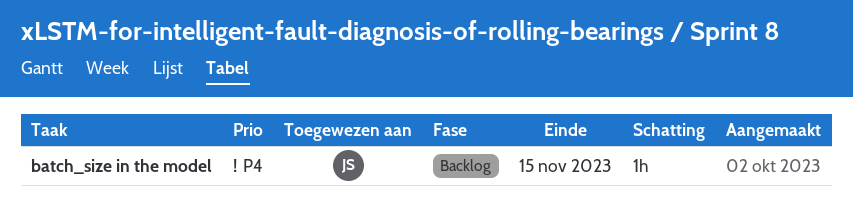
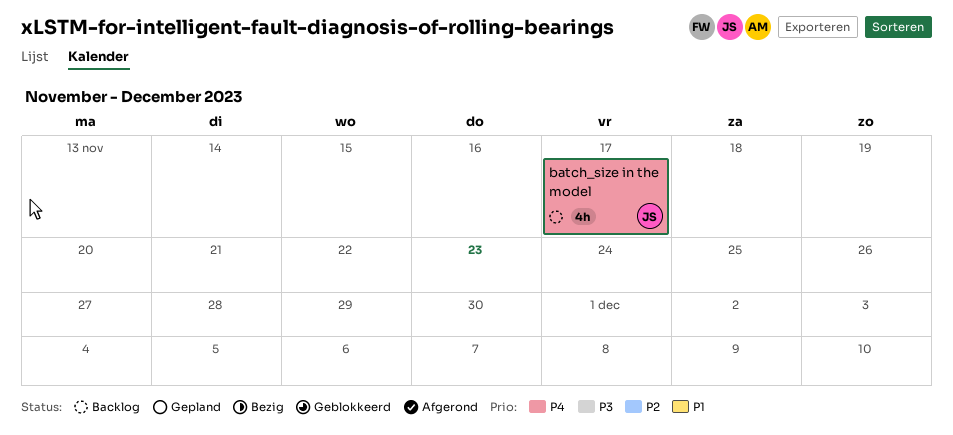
batch_size in the model, estimate: 1h -> 4h
batch_size in the model, due: Nov 15 -> Nov 17

